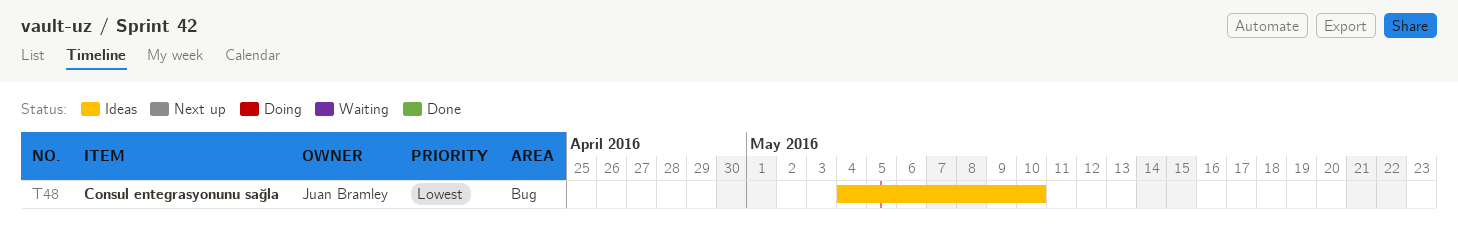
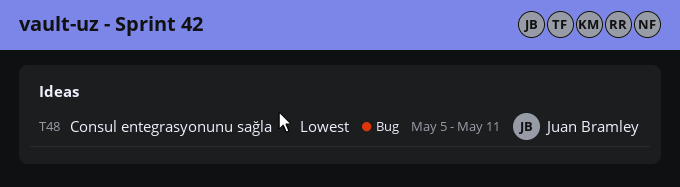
T48, start: May 4 -> May 5
T48, due: May 10 -> May 11

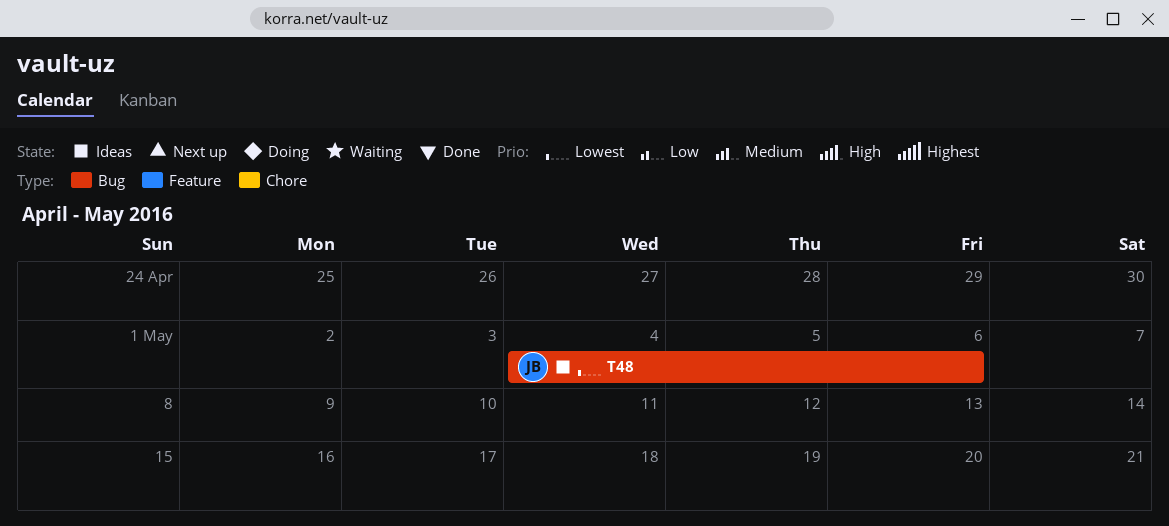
T48, start: May 5 -> May 4
T48, due: May 11 -> May 6

